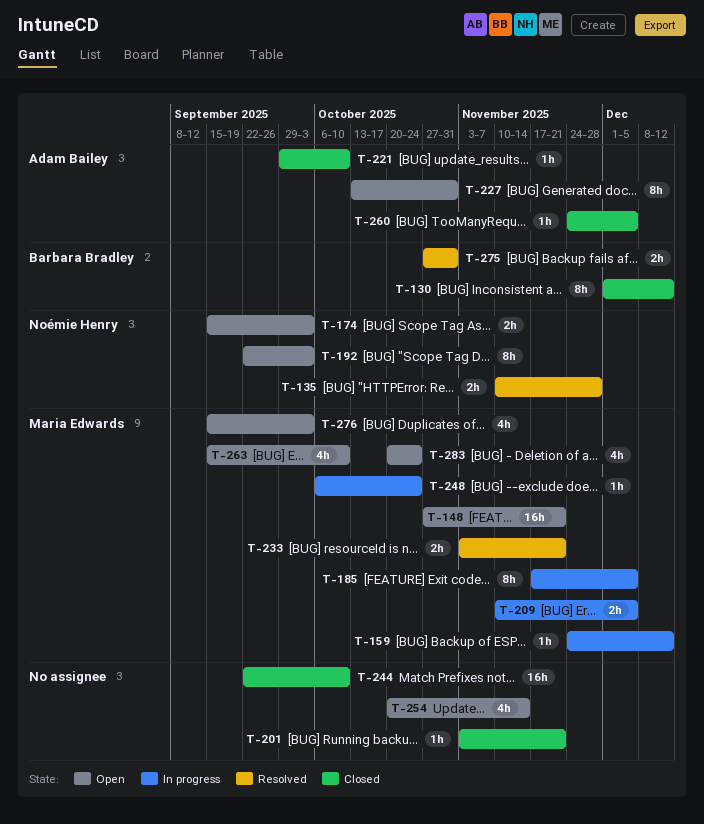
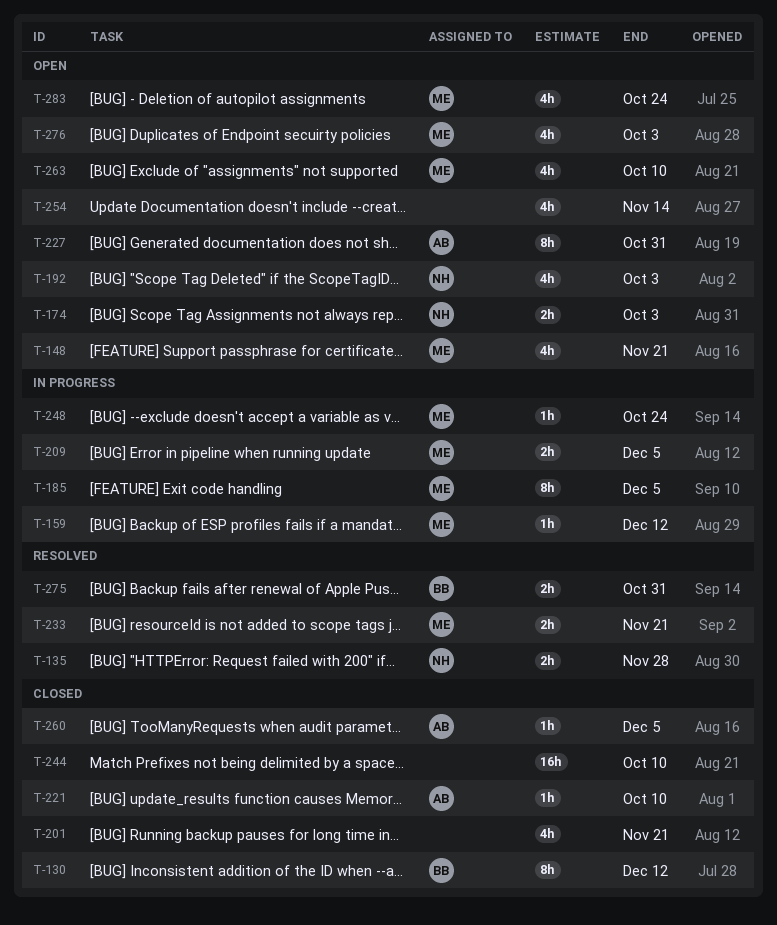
T-148, estimate: 16h -> 4h
T-192, estimate: 8h -> 4h
T-201, estimate: 1h -> 4h

